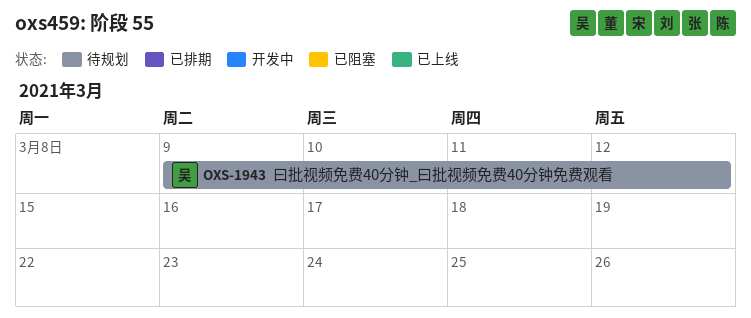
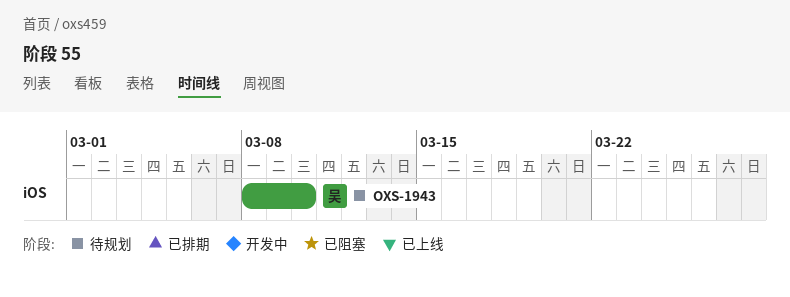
OXS-1943, start: Mar 9 -> Mar 8
OXS-1943, due: Mar 12 -> Mar 10

